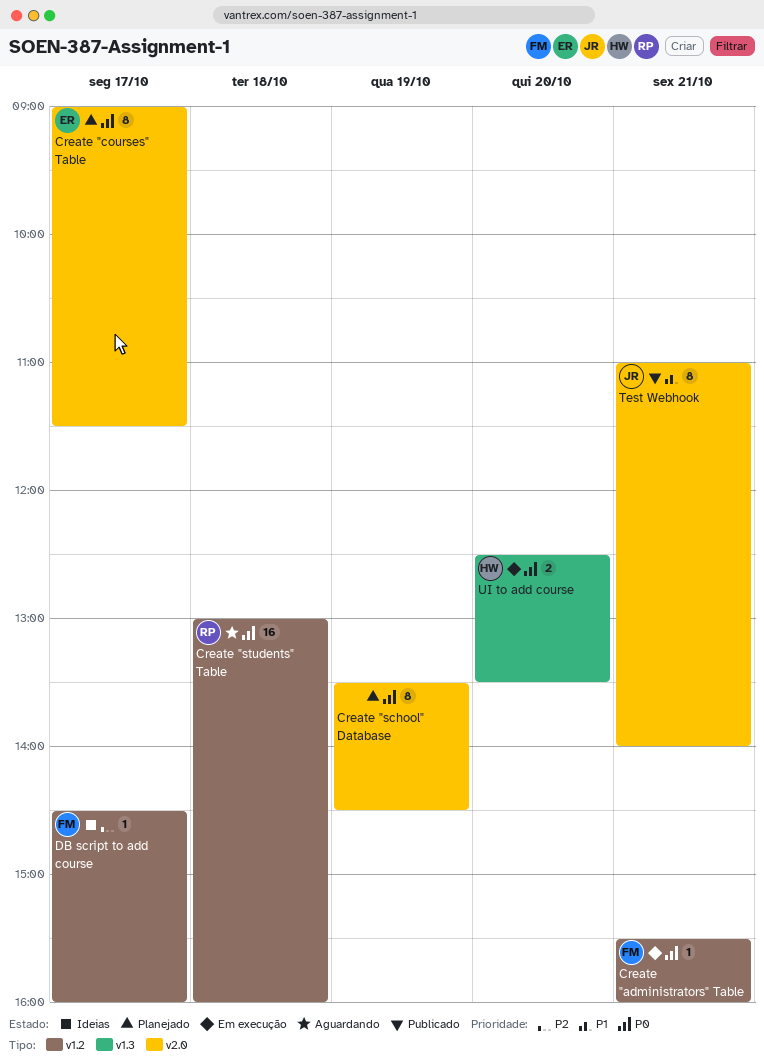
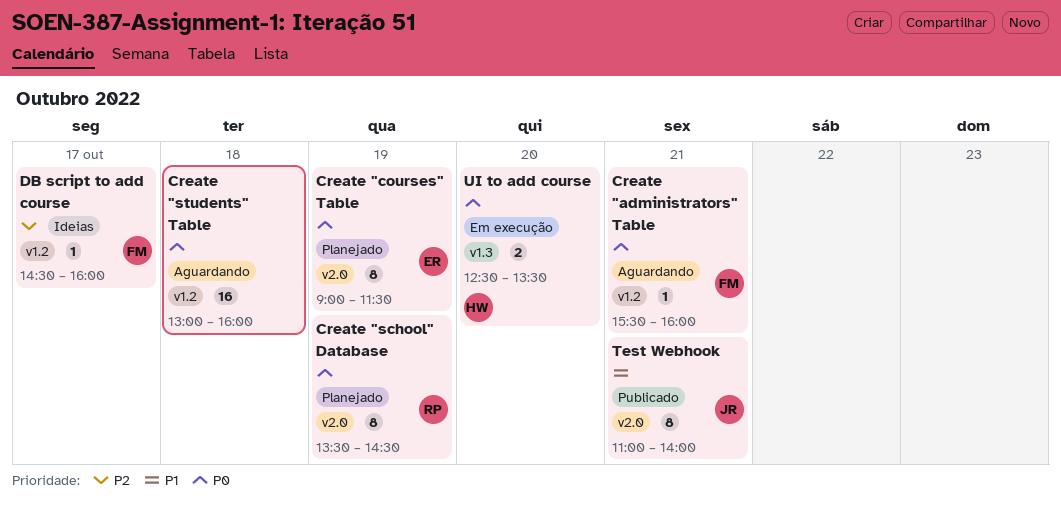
Create "administrators" Table, status: Em execução -> Aguardando
Create "courses" Table, day: Oct 17 -> Oct 19
Create "school" Database, owner: none -> RP
Create "students" Table, owner: RP -> none

